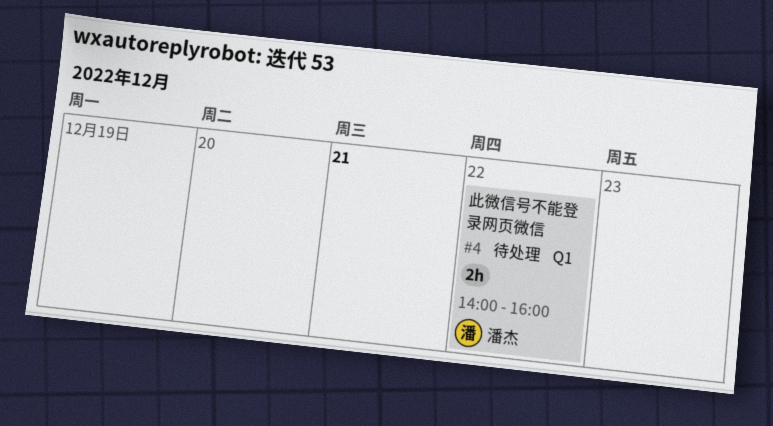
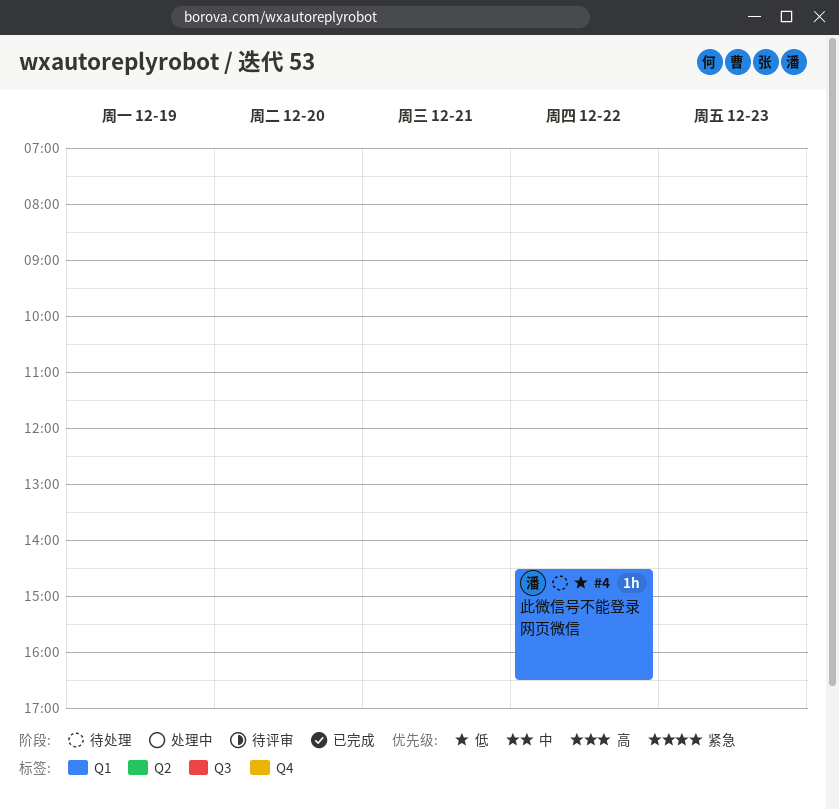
#4, estimate: 2h -> 1h
#4, begins: 14:00 -> 14:30
#4, ends: 16:00 -> 16:30

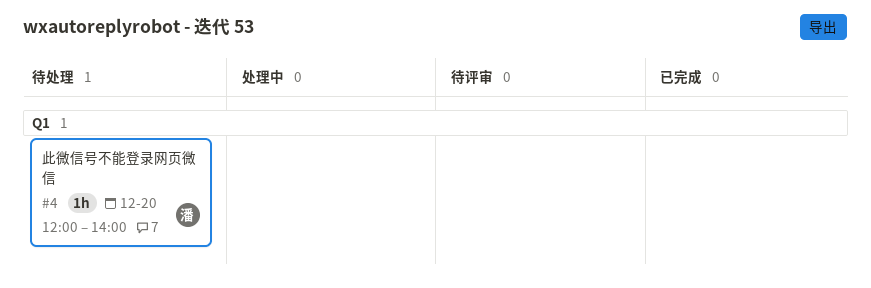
#4, day: Dec 22 -> Dec 20
#4, begins: 14:30 -> 12:00
#4, ends: 16:30 -> 14:00

